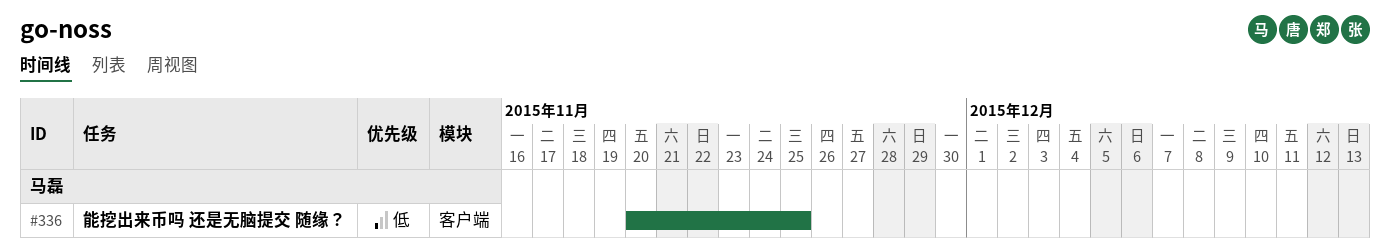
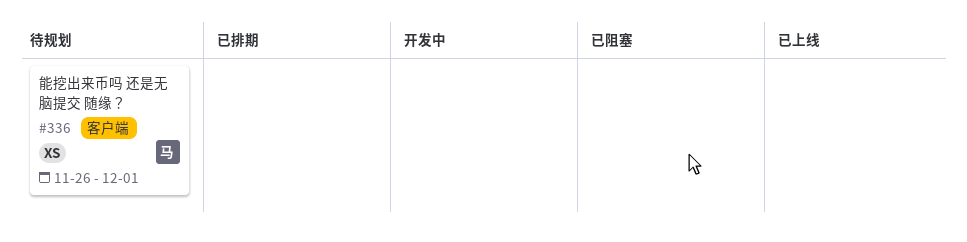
#336, start: Nov 20 -> Nov 26
#336, due: Nov 25 -> Dec 1

